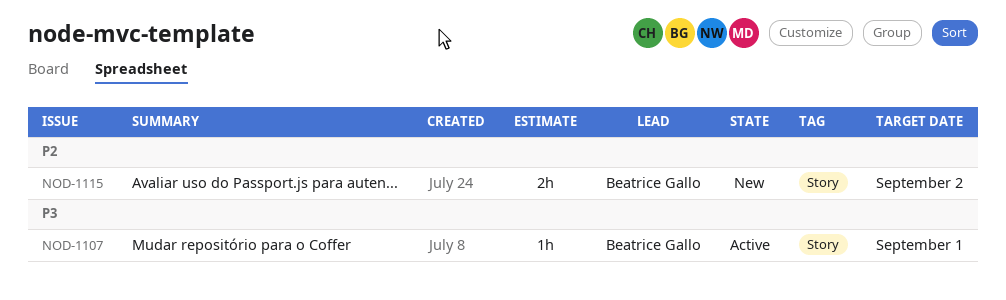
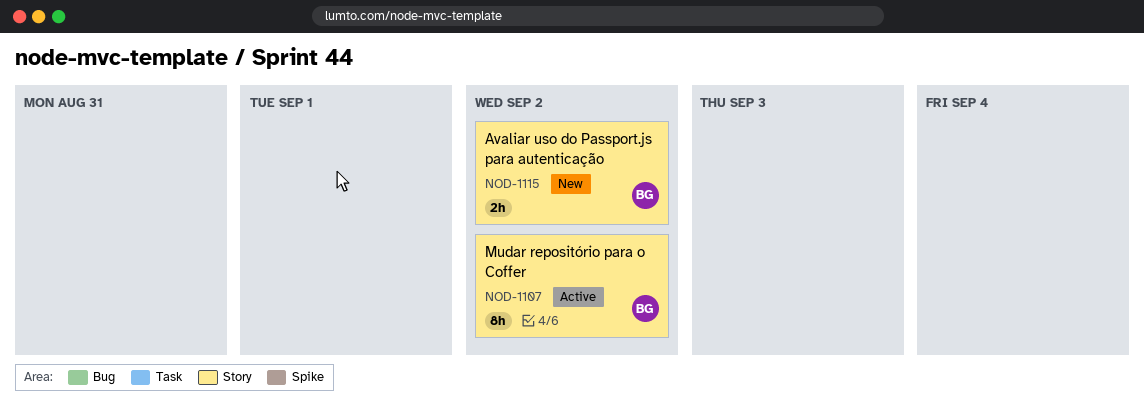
NOD-1107, estimate: 1h -> 8h
NOD-1107, due: Sep 1 -> Sep 2

